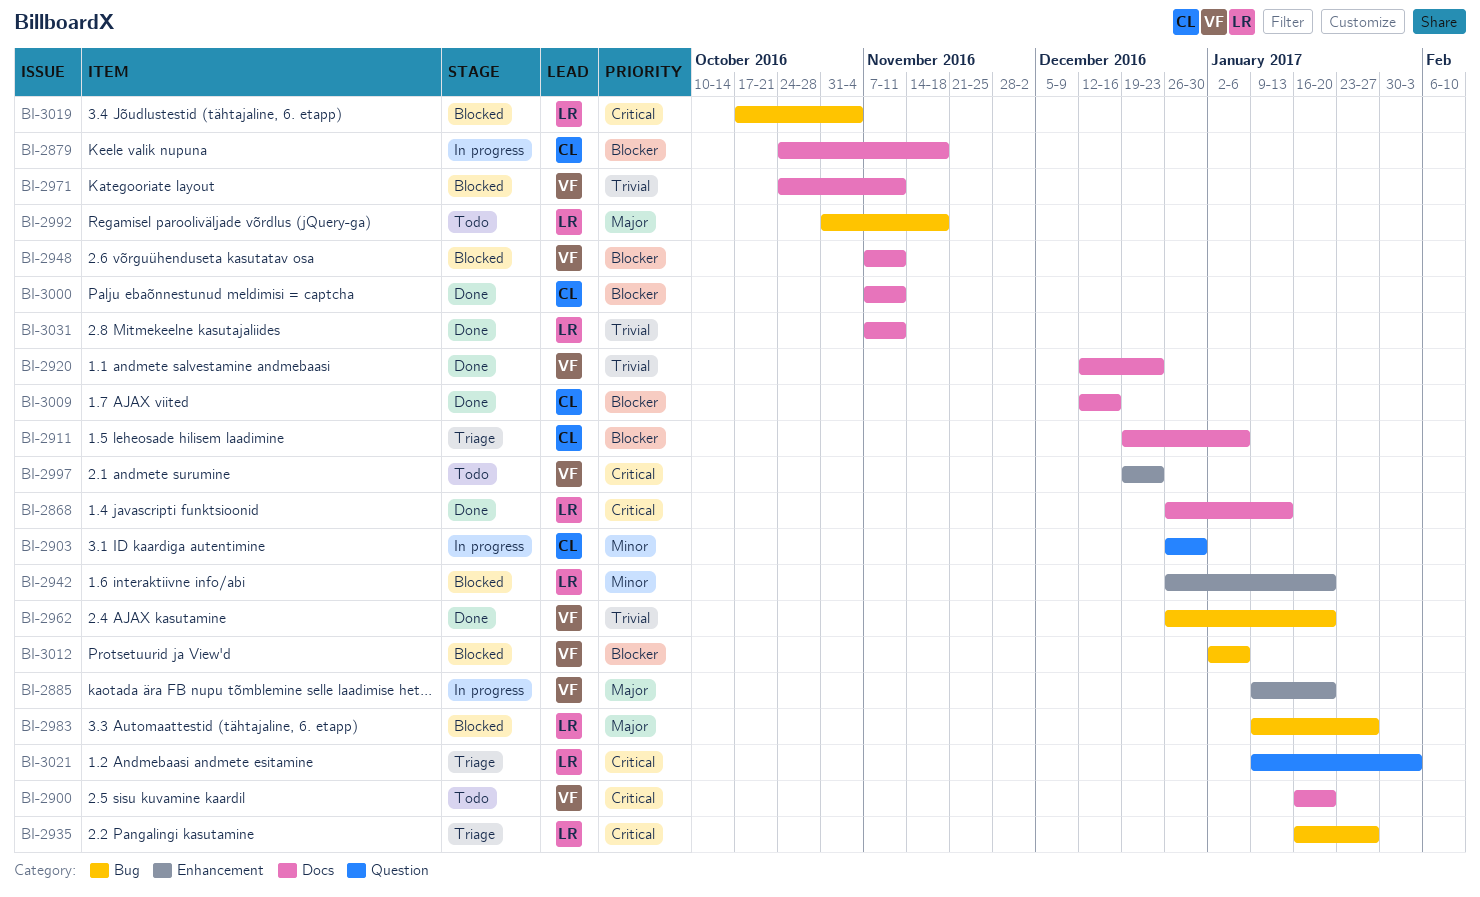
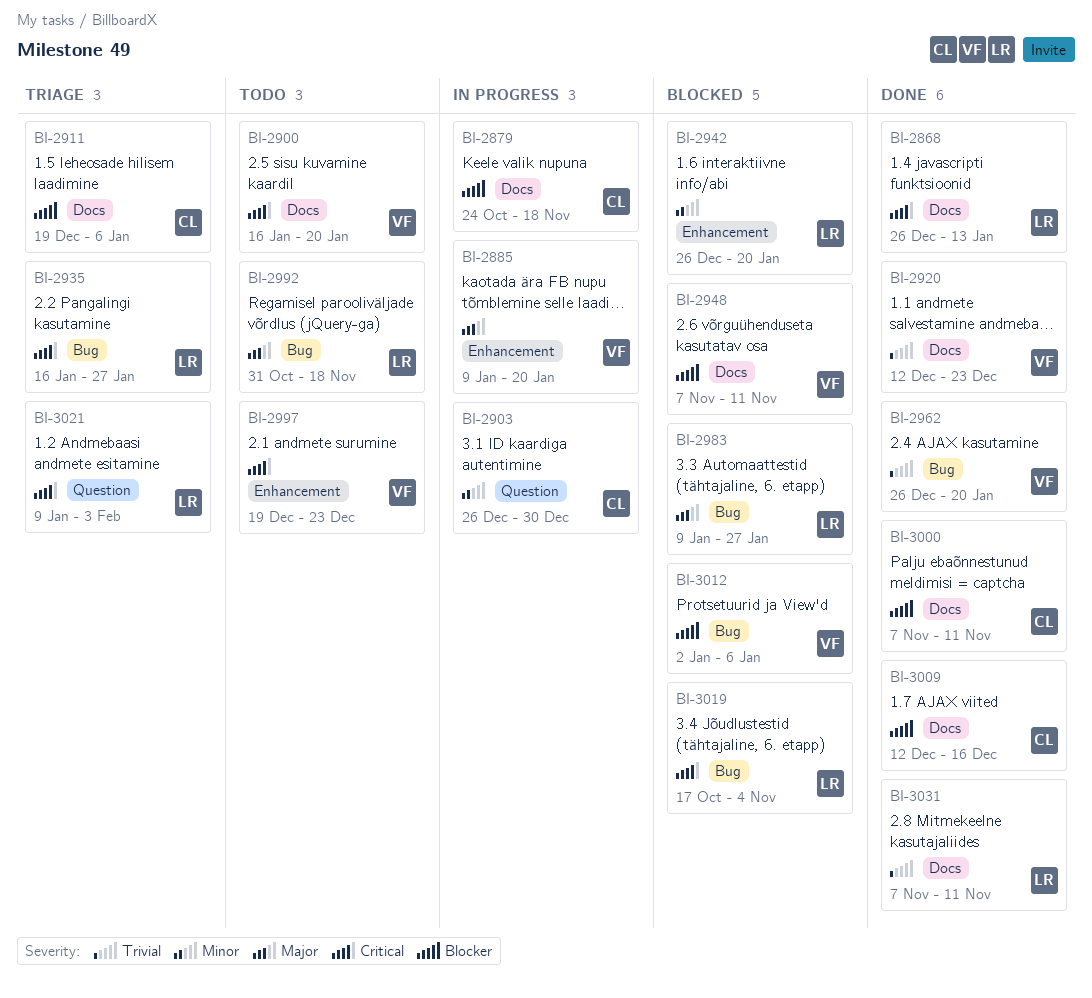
BI-2971: present -> none

